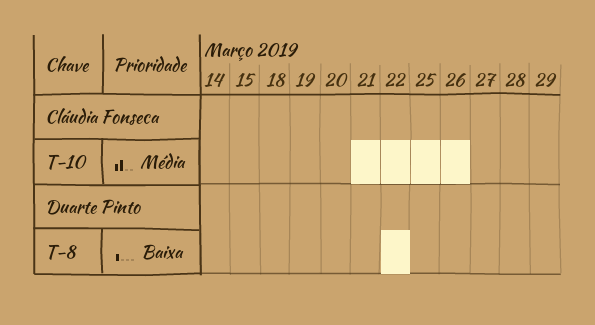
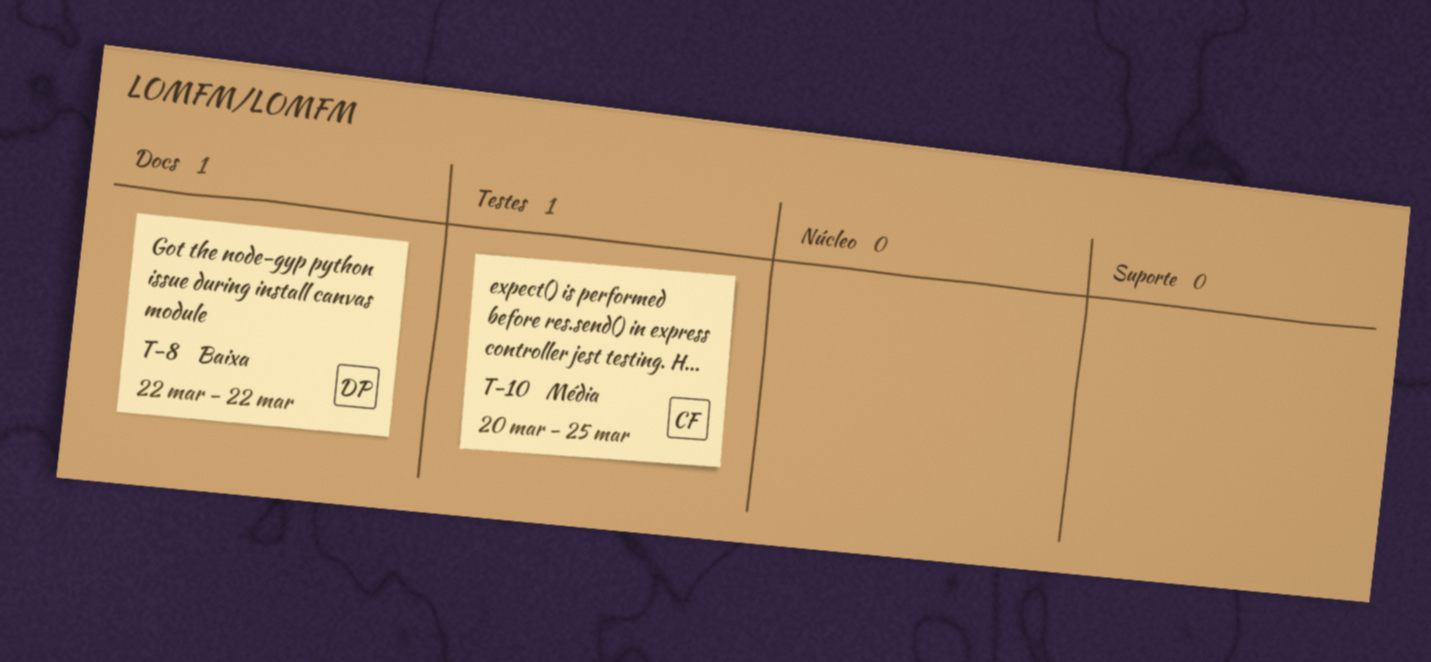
T-10, start: Mar 21 -> Mar 20
T-10, due: Mar 26 -> Mar 25

